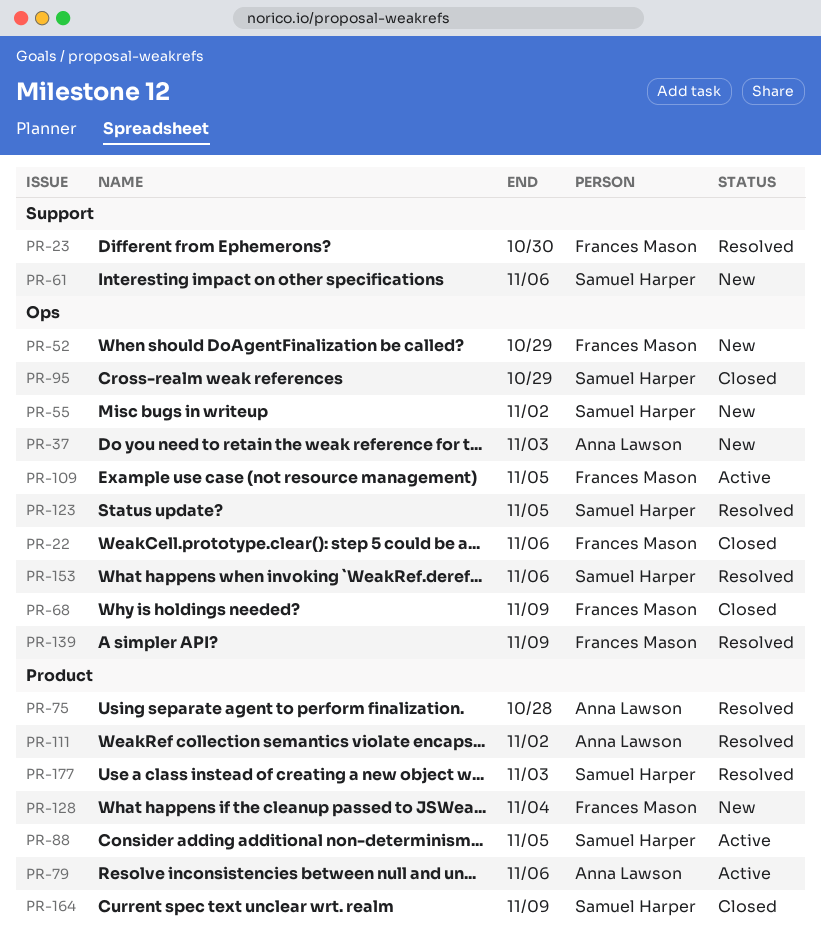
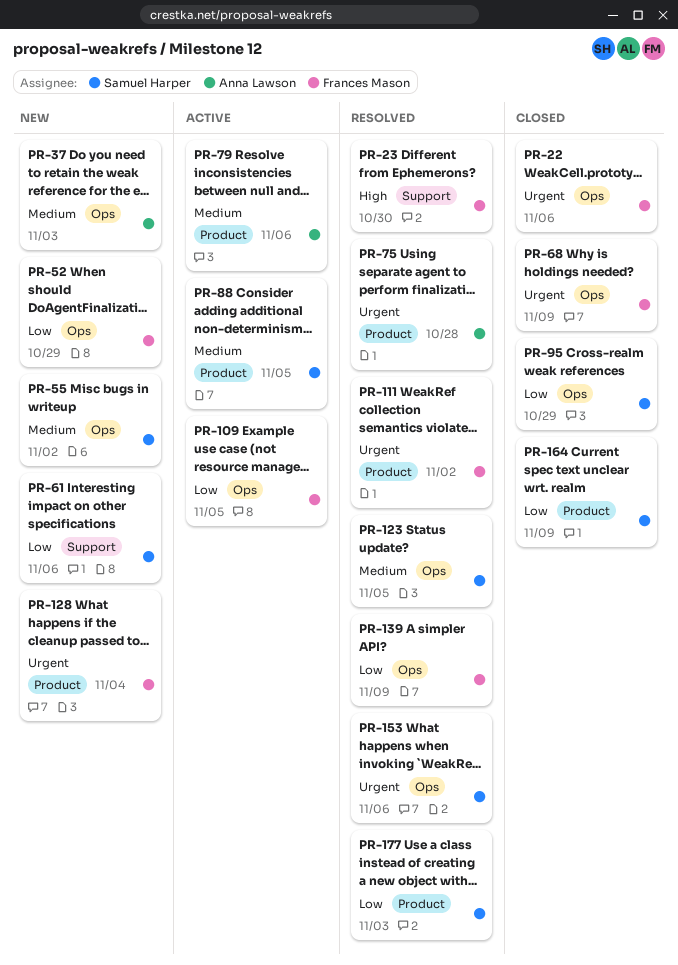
PR-111, owner: Anna Lawson -> Frances Mason

